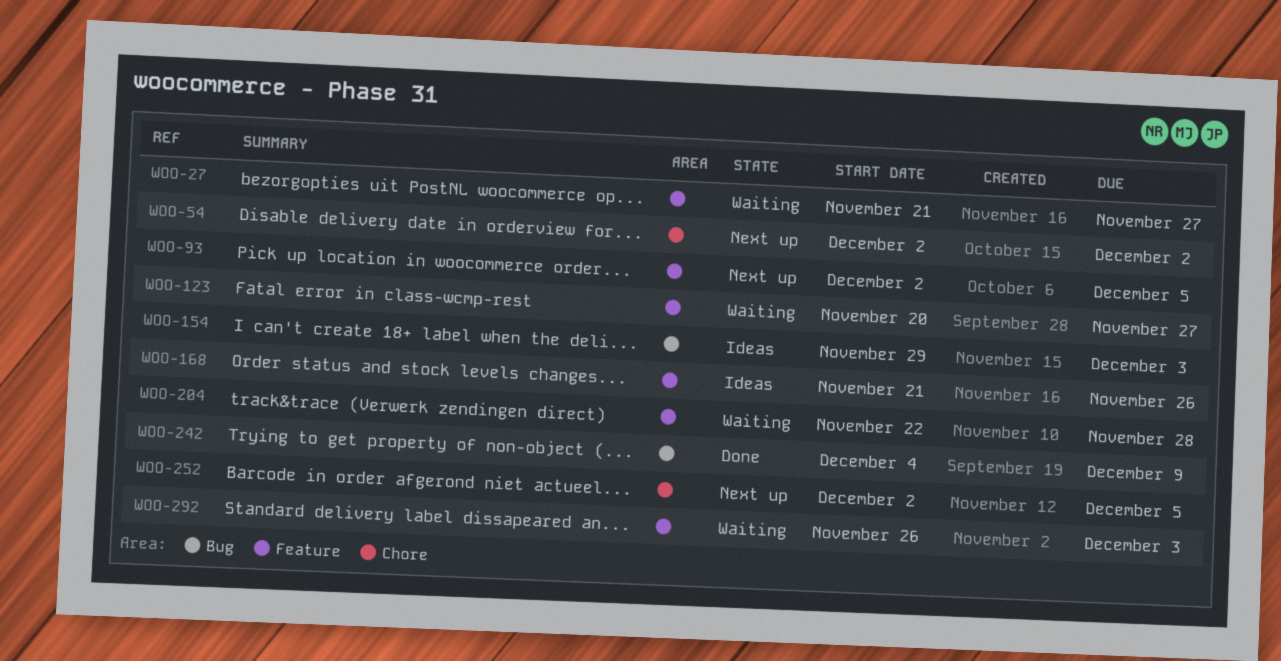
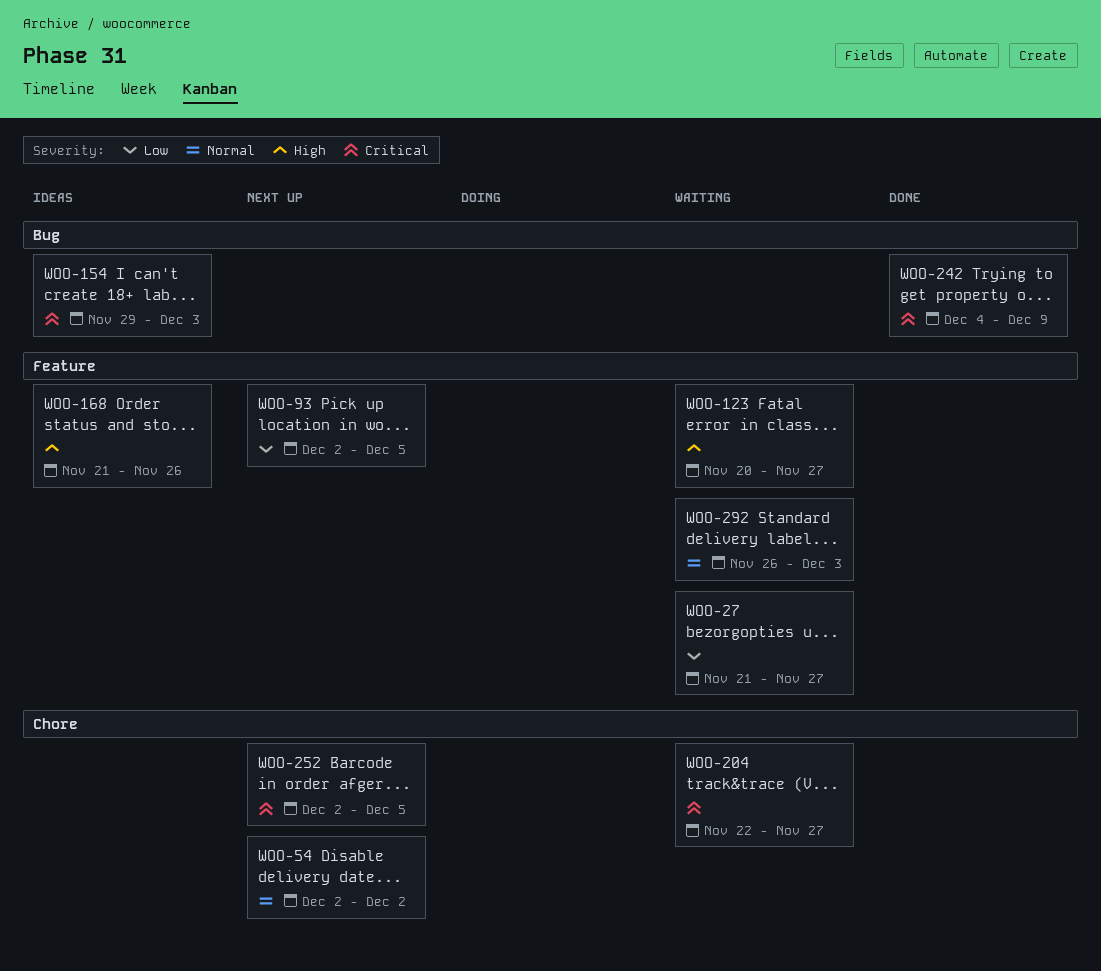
WOO-204, label: Feature -> Chore
WOO-204, due: Nov 28 -> Nov 27

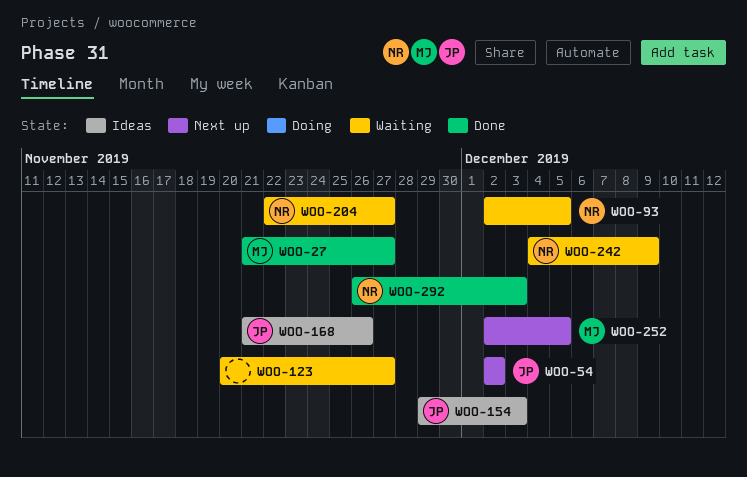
WOO-27, status: Waiting -> Done
WOO-93, status: Next up -> Waiting
WOO-242, status: Done -> Waiting
WOO-292, status: Waiting -> Done

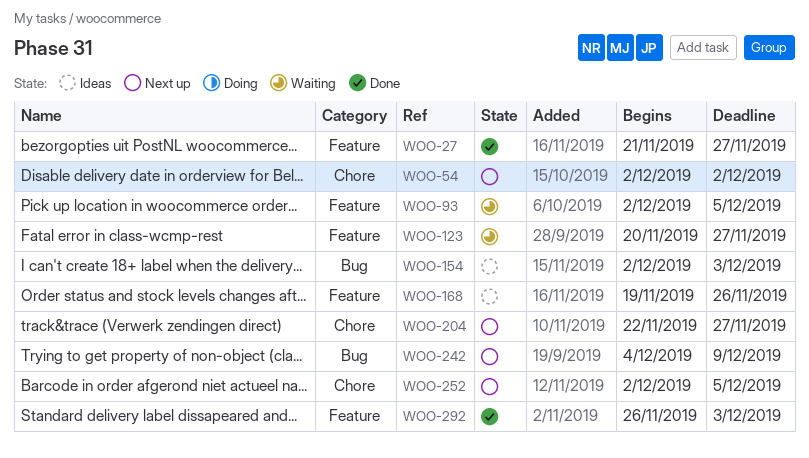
WOO-154, start: Nov 29 -> Dec 2
WOO-168, start: Nov 21 -> Nov 19
WOO-204, status: Waiting -> Next up
WOO-242, status: Waiting -> Next up

